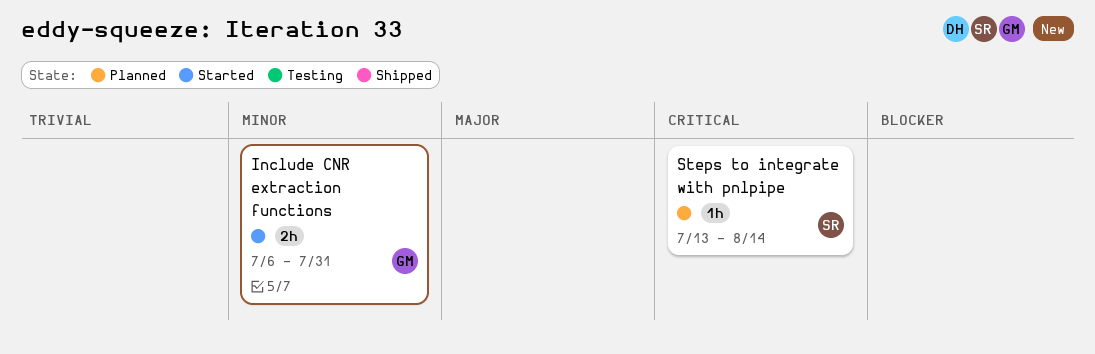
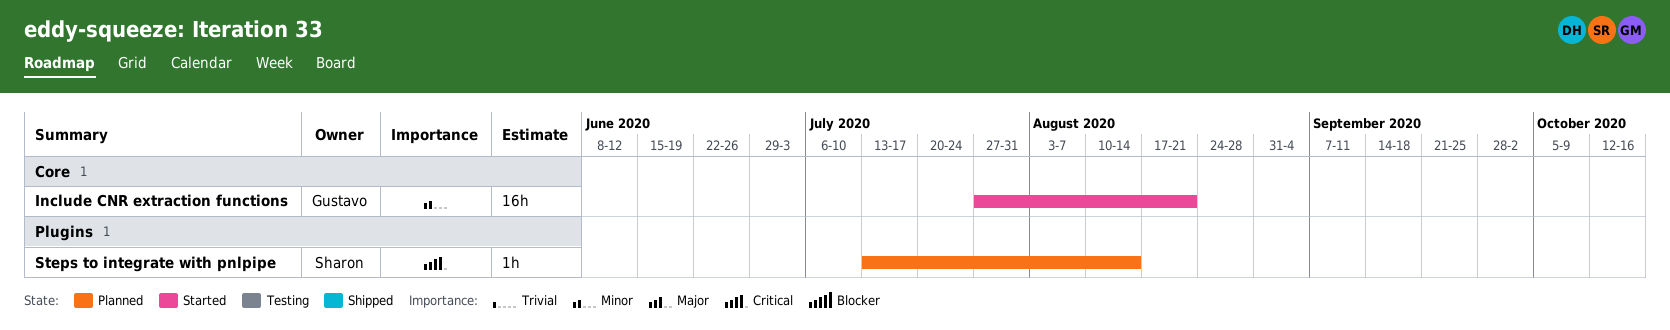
Include CNR extraction functions, estimate: 2h -> 16h
Include CNR extraction functions, start: Jul 6 -> Jul 27
Include CNR extraction functions, due: Jul 31 -> Aug 21

